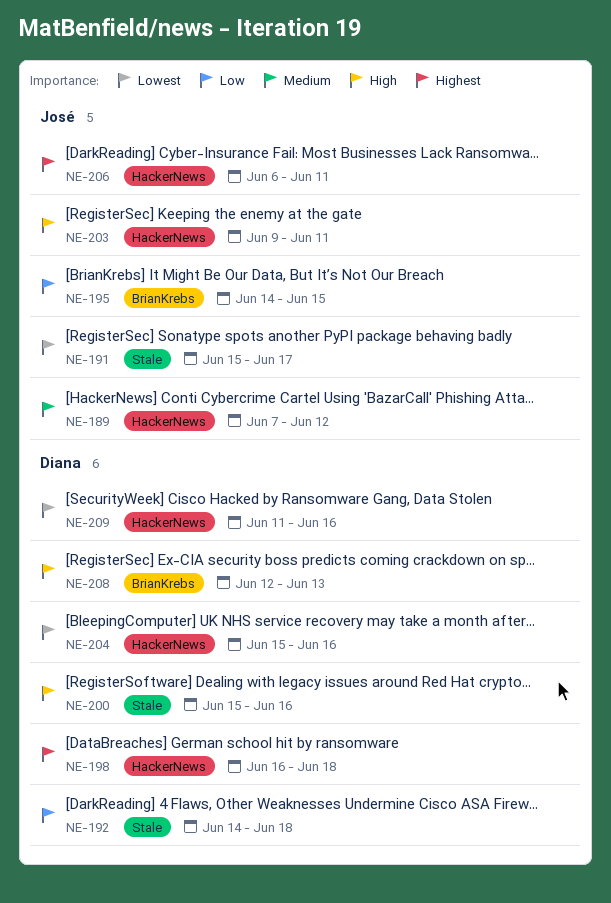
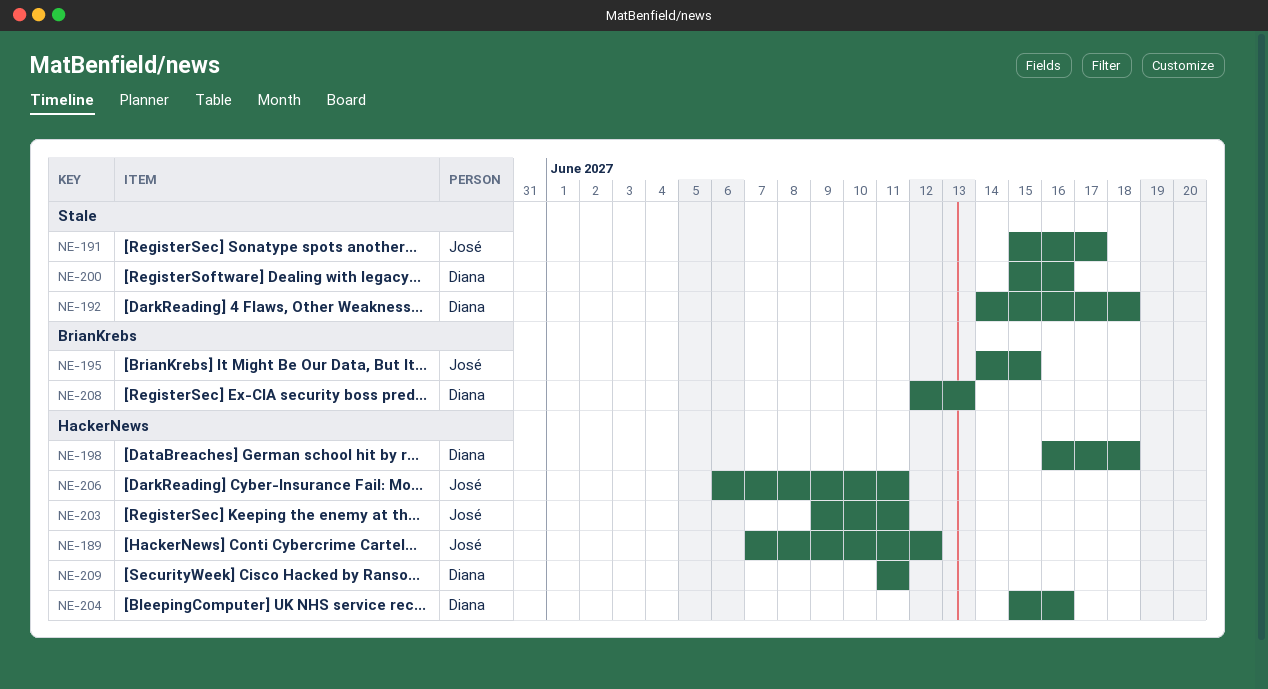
NE-209, due: Jun 16 -> Jun 11

